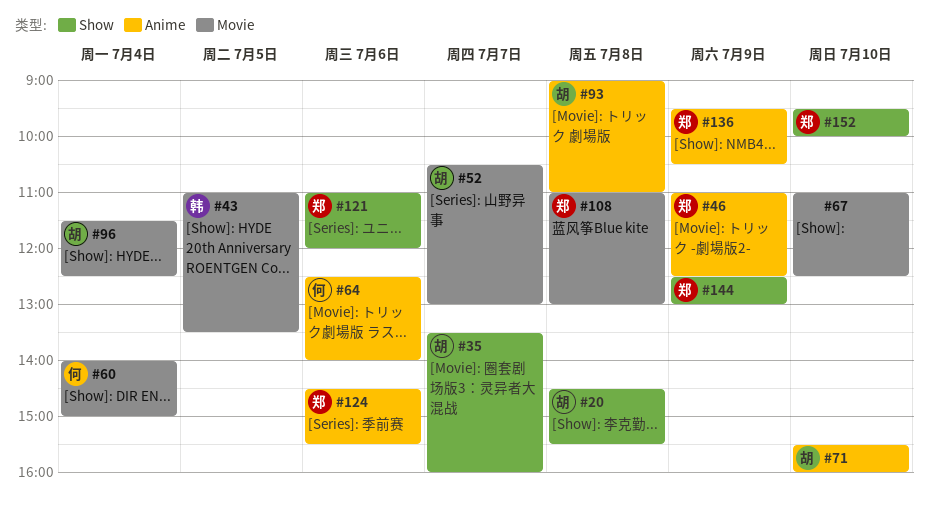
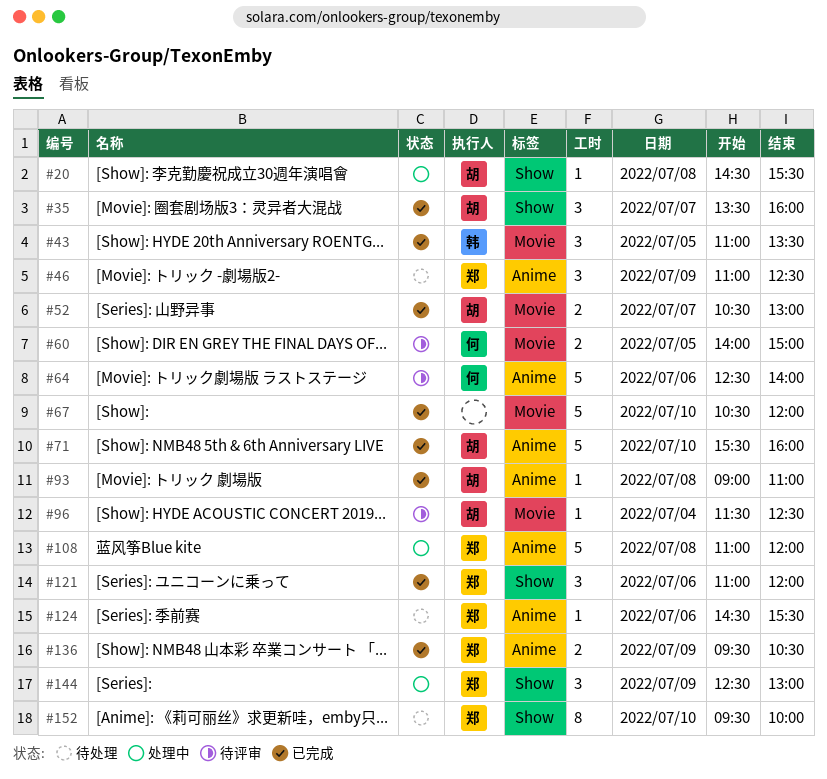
#60, day: Jul 4 -> Jul 5
#67, begins: 11:00 -> 10:30
#67, ends: 12:30 -> 12:00
#108, label: Movie -> Anime
#108, ends: 13:00 -> 12:00

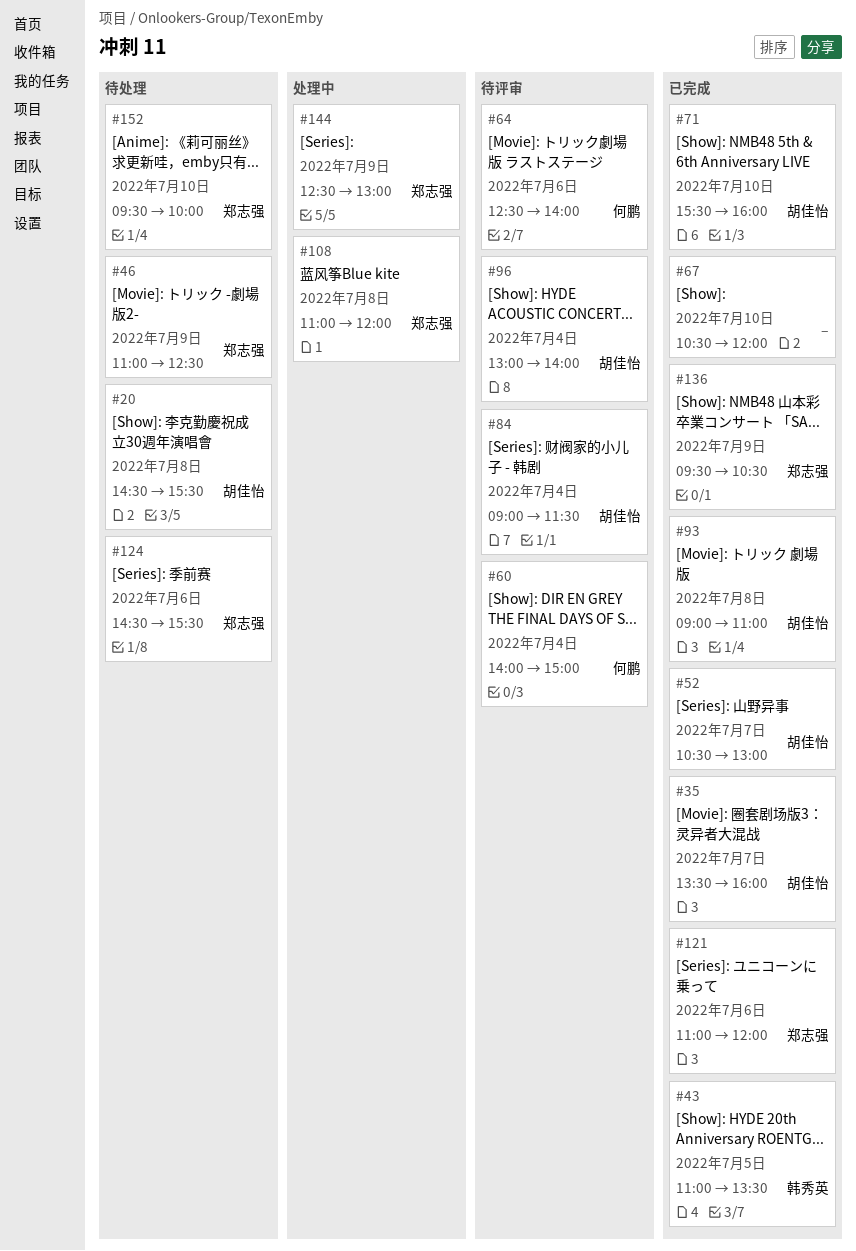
#20, status: 处理中 -> 待处理
#60, day: Jul 5 -> Jul 4
#84: none -> present
#96, begins: 11:30 -> 13:00
#96, ends: 12:30 -> 14:00

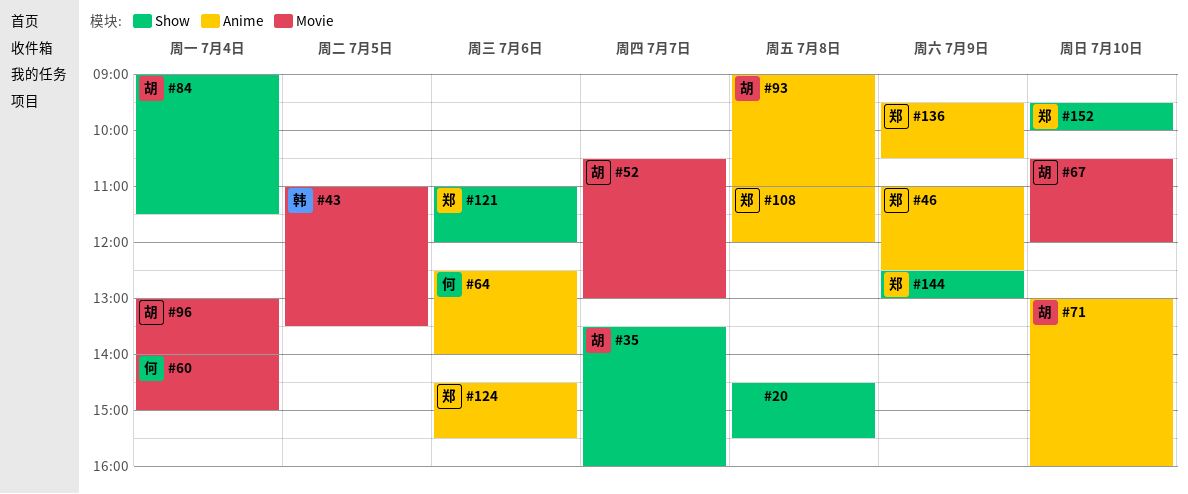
#20, owner: 胡佳怡 -> none
#67, owner: none -> 胡佳怡
#71, begins: 15:30 -> 13:00

